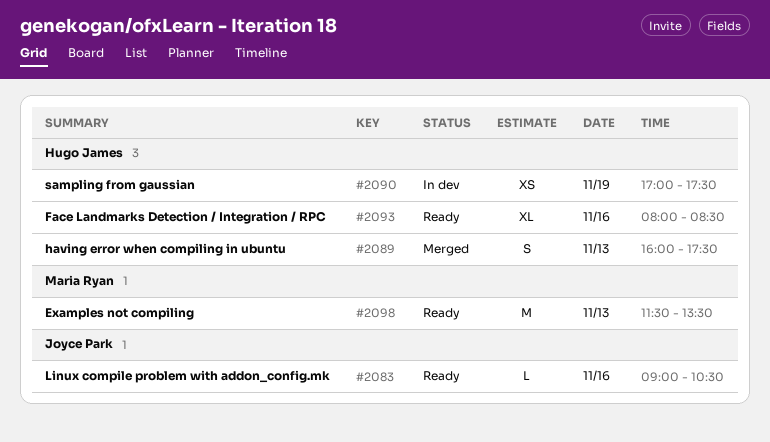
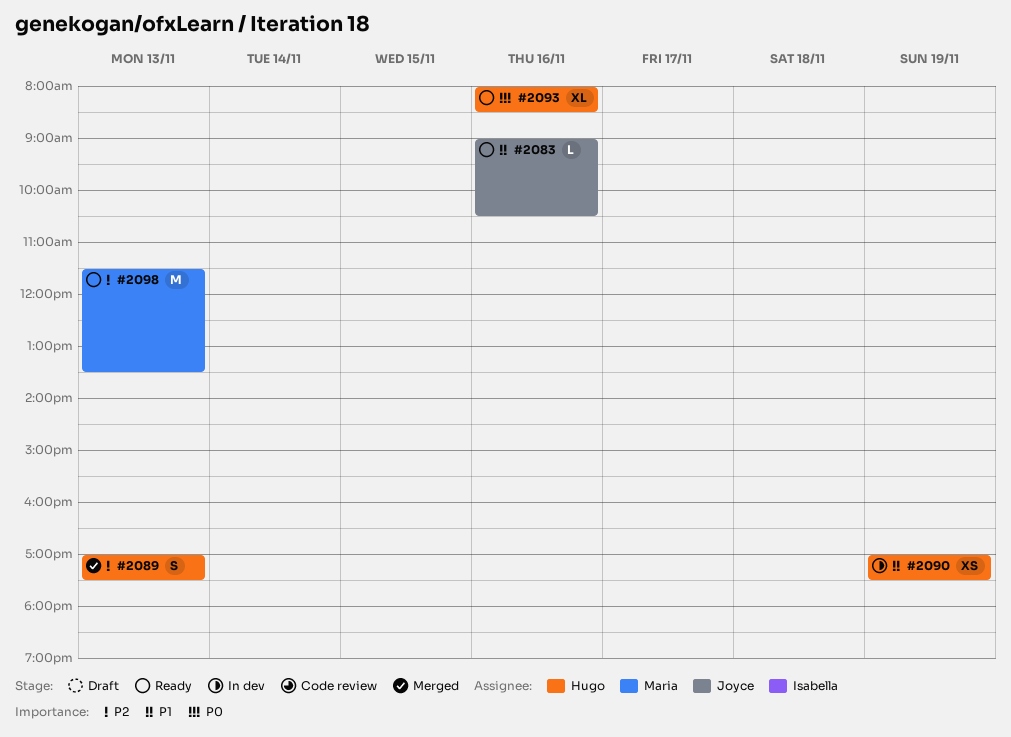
#2089, begins: 16:00 -> 17:00

